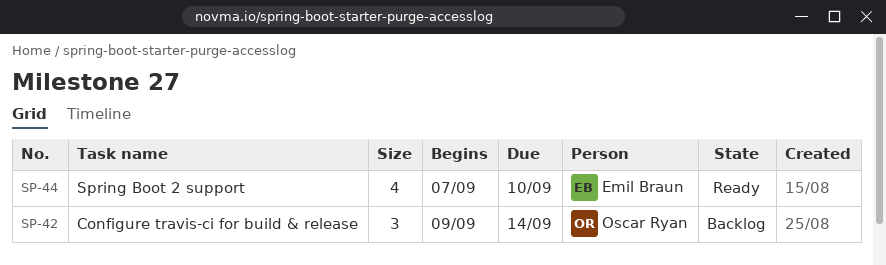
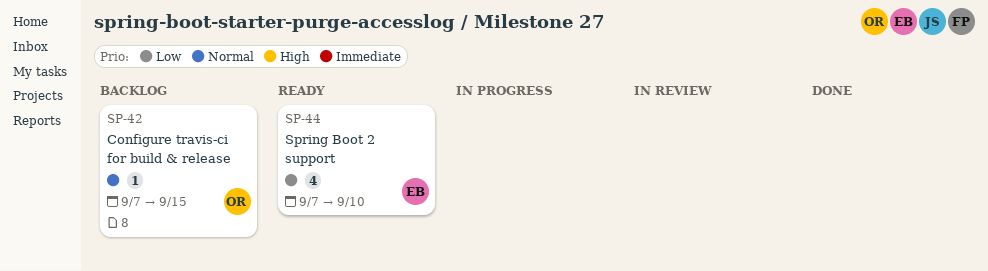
SP-42, estimate: 3 -> 1
SP-42, start: Sep 9 -> Sep 7
SP-42, due: Sep 14 -> Sep 15

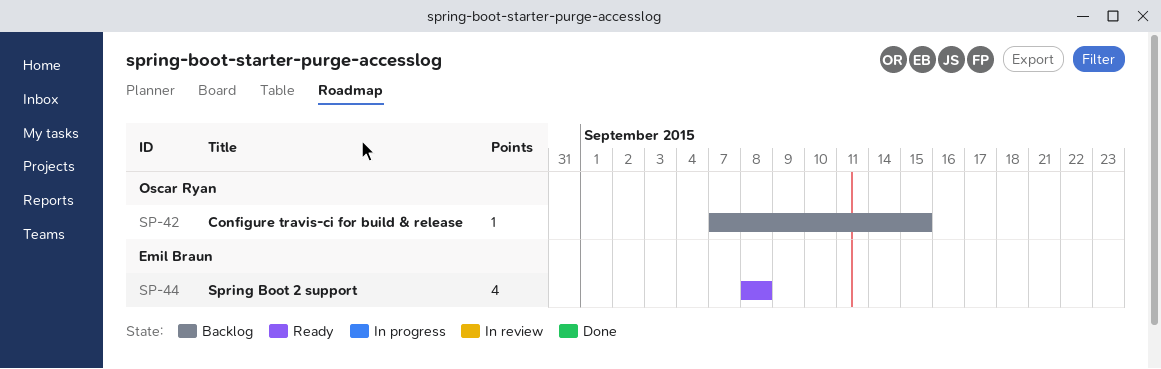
SP-44, start: Sep 7 -> Sep 8
SP-44, due: Sep 10 -> Sep 8

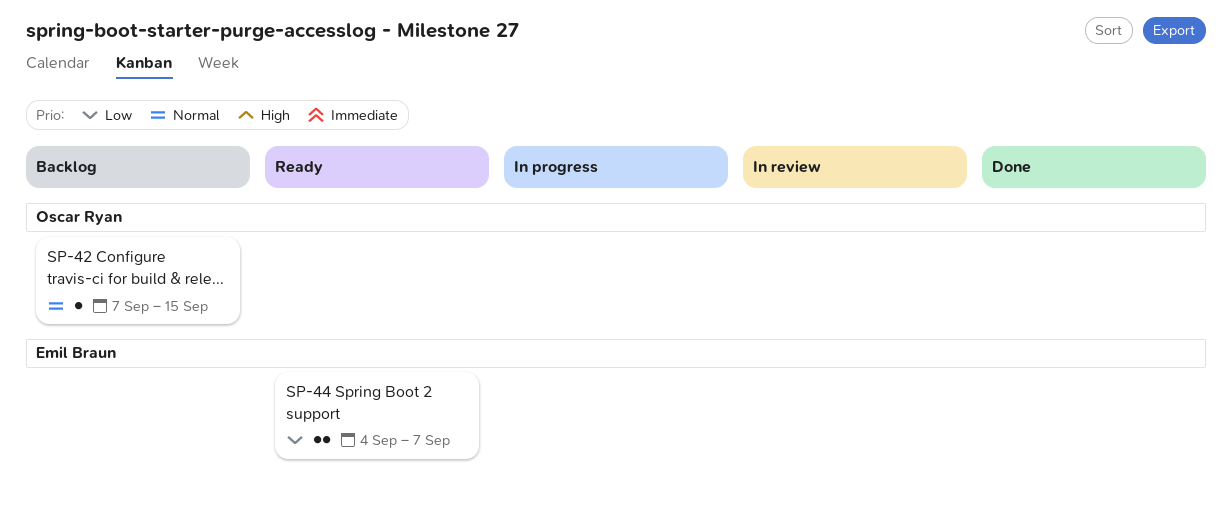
SP-44, estimate: 4 -> 2
SP-44, start: Sep 8 -> Sep 4
SP-44, due: Sep 8 -> Sep 7

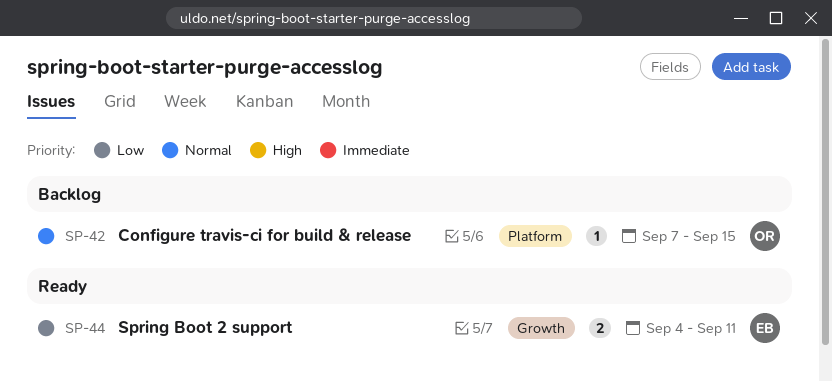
SP-44, due: Sep 7 -> Sep 11

